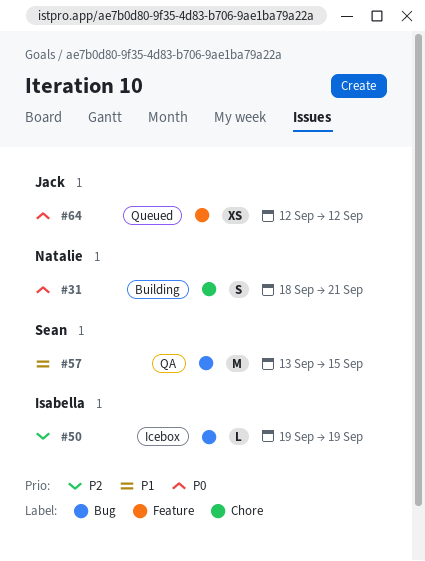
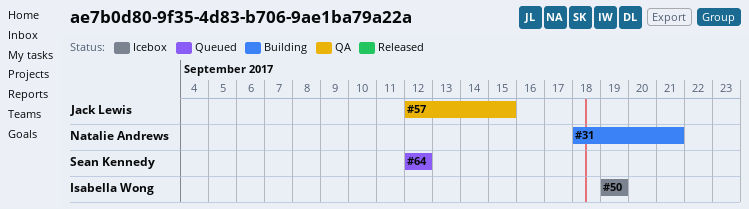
#57, owner: Sean Kennedy -> Jack Lewis
#57, start: Sep 13 -> Sep 12
#64, owner: Jack Lewis -> Sean Kennedy

